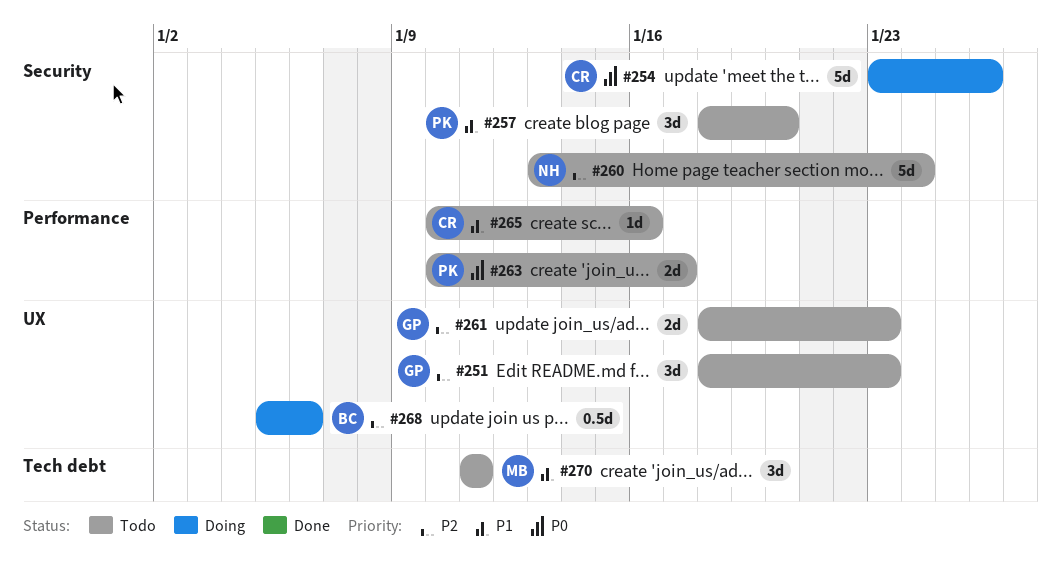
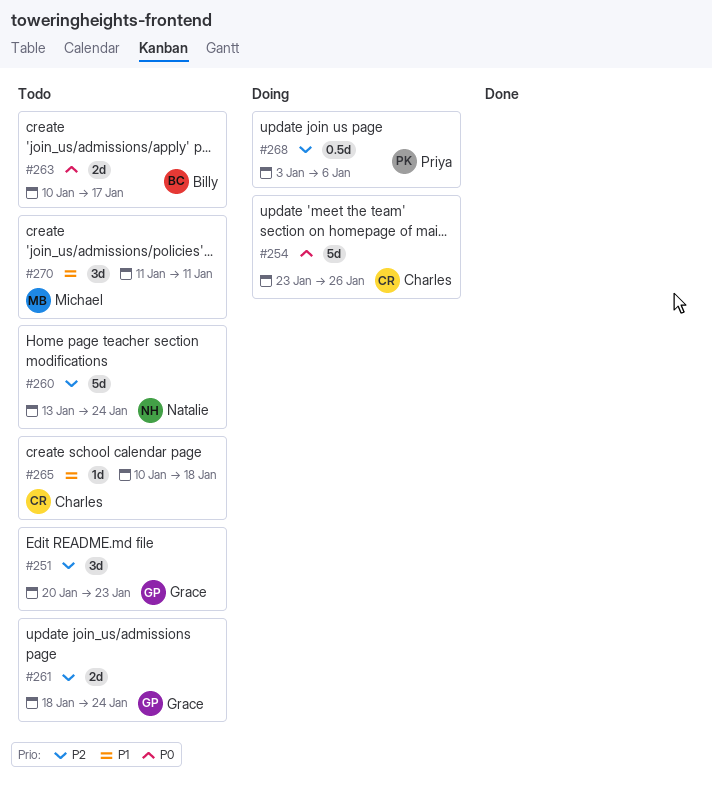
#251, start: Jan 18 -> Jan 20
#257: present -> none
#261, due: Jan 23 -> Jan 24
#263, owner: Priya -> Billy
#265, due: Jan 16 -> Jan 18
#268, owner: Billy -> Priya
#268, start: Jan 5 -> Jan 3

